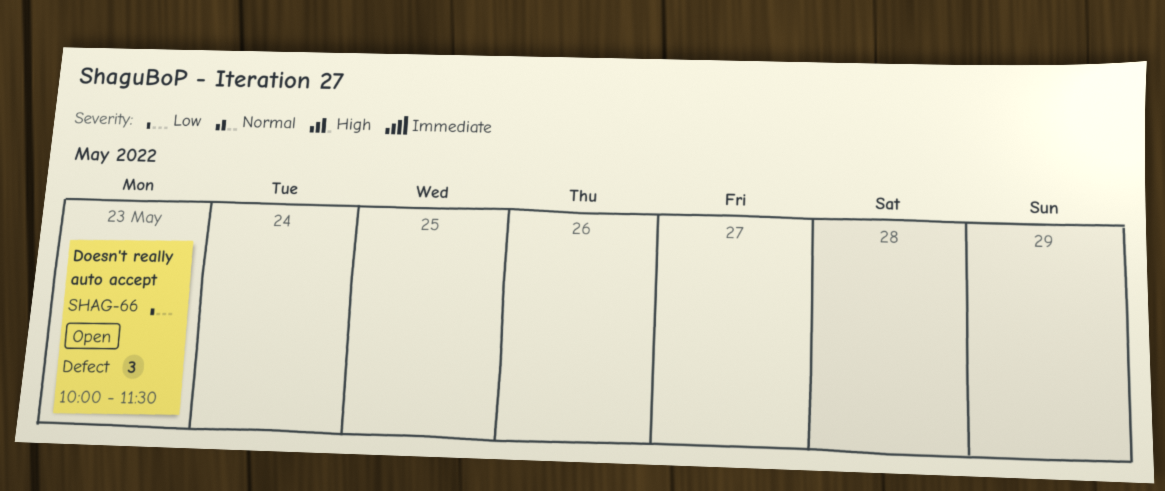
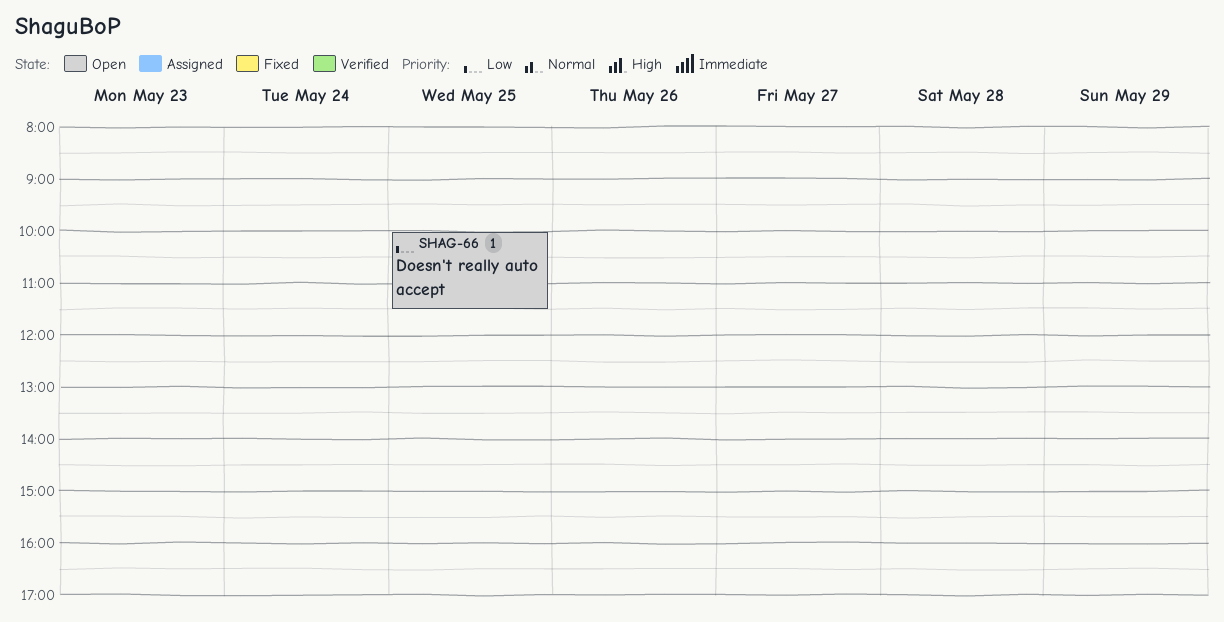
SHAG-66, estimate: 3 -> 1
SHAG-66, day: May 23 -> May 25

